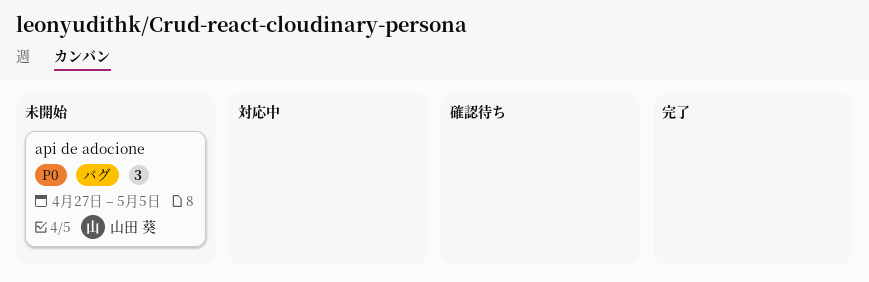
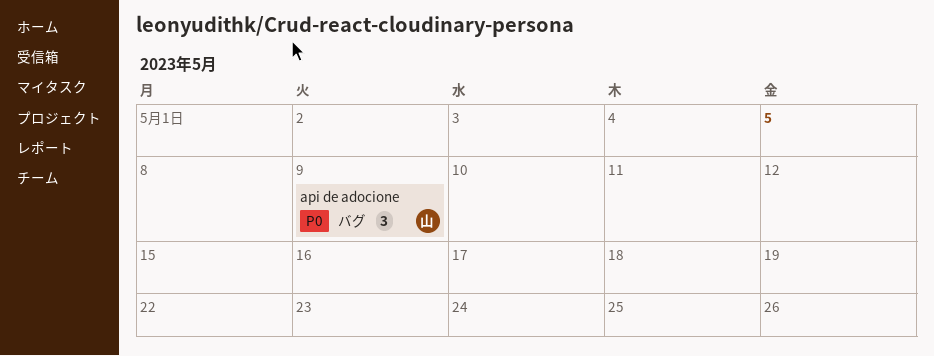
api de adocione, due: May 5 -> May 9

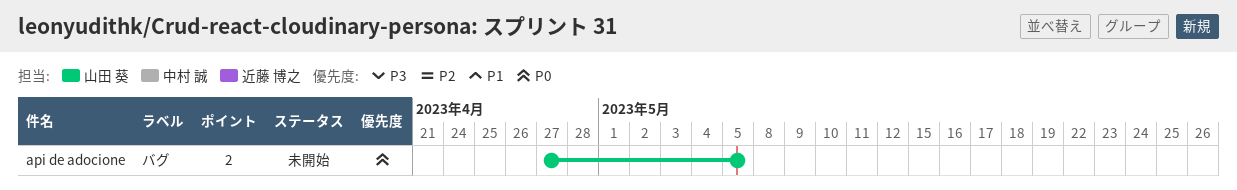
api de adocione, estimate: 3 -> 2
api de adocione, due: May 9 -> May 5

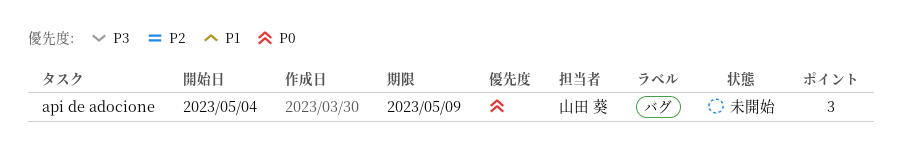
api de adocione, estimate: 2 -> 3
api de adocione, start: Apr 27 -> May 4
api de adocione, due: May 5 -> May 9

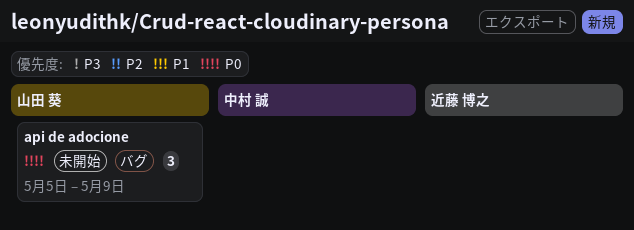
api de adocione, start: May 4 -> May 5

